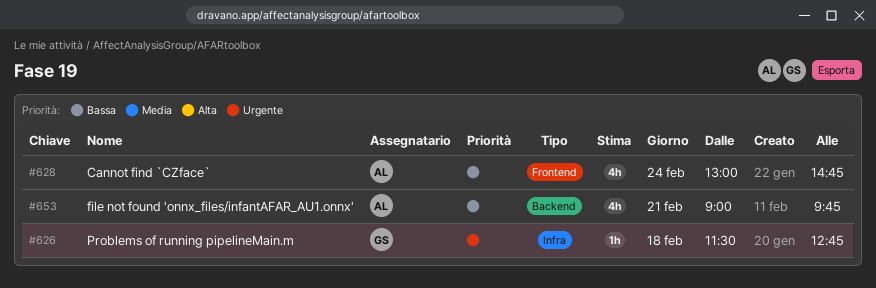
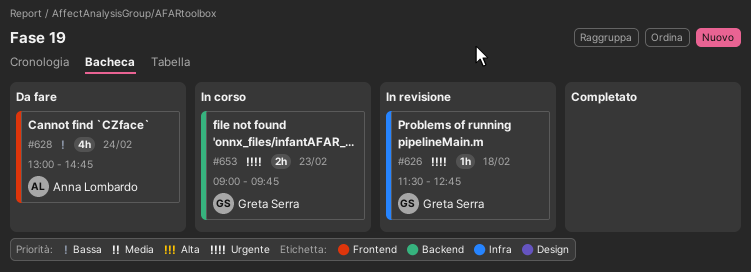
#653, owner: Anna Lombardo -> Greta Serra
#653, priority: Bassa -> Urgente
#653, estimate: 4h -> 2h
#653, day: Feb 21 -> Feb 23

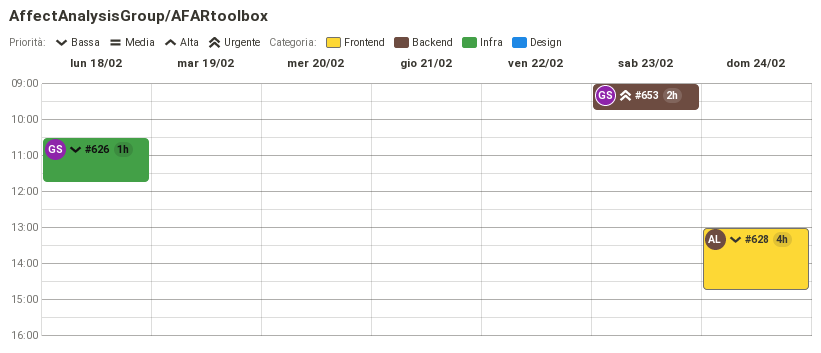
#626, priority: Urgente -> Bassa
#626, begins: 11:30 -> 10:30
#626, ends: 12:45 -> 11:45

